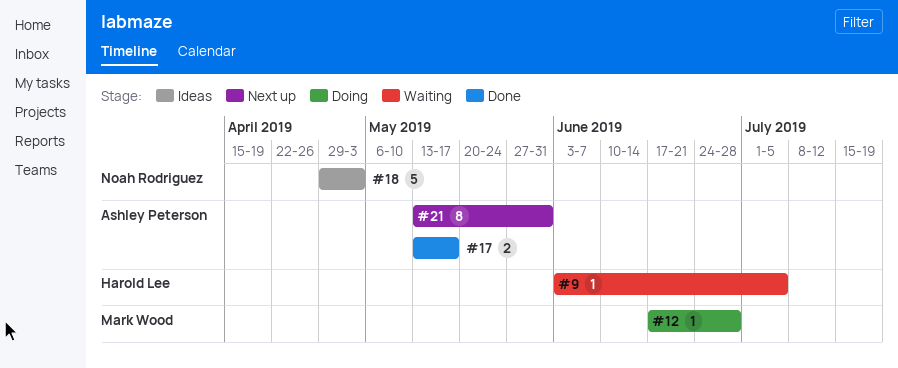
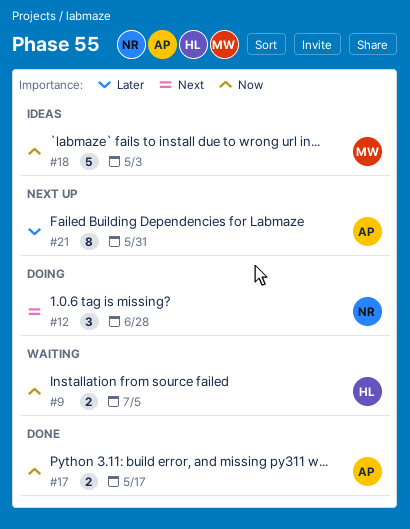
#9, estimate: 1 -> 2
#12, owner: Mark Wood -> Noah Rodriguez
#12, estimate: 1 -> 3
#18, owner: Noah Rodriguez -> Mark Wood

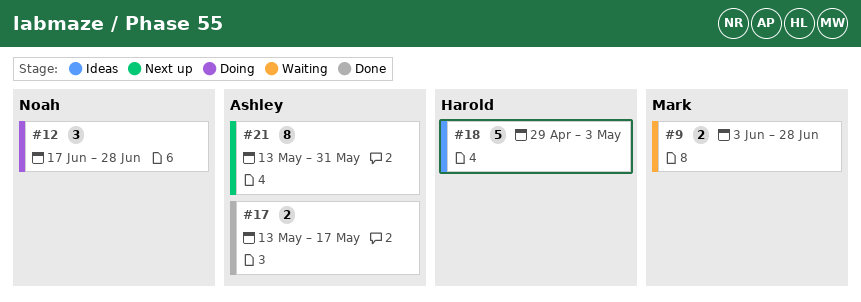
#9, owner: Harold -> Mark
#9, due: Jul 5 -> Jun 28
#18, owner: Mark -> Harold

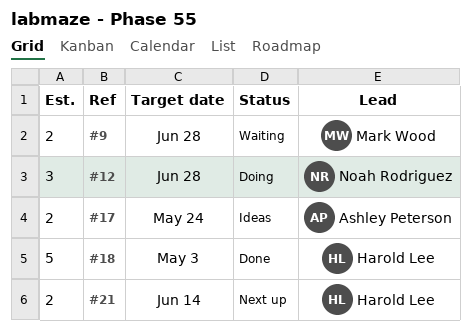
#17, status: Done -> Ideas
#17, due: May 17 -> May 24
#18, status: Ideas -> Done
#21, owner: Ashley Peterson -> Harold Lee
#21, estimate: 8 -> 2
#21, due: May 31 -> Jun 14

